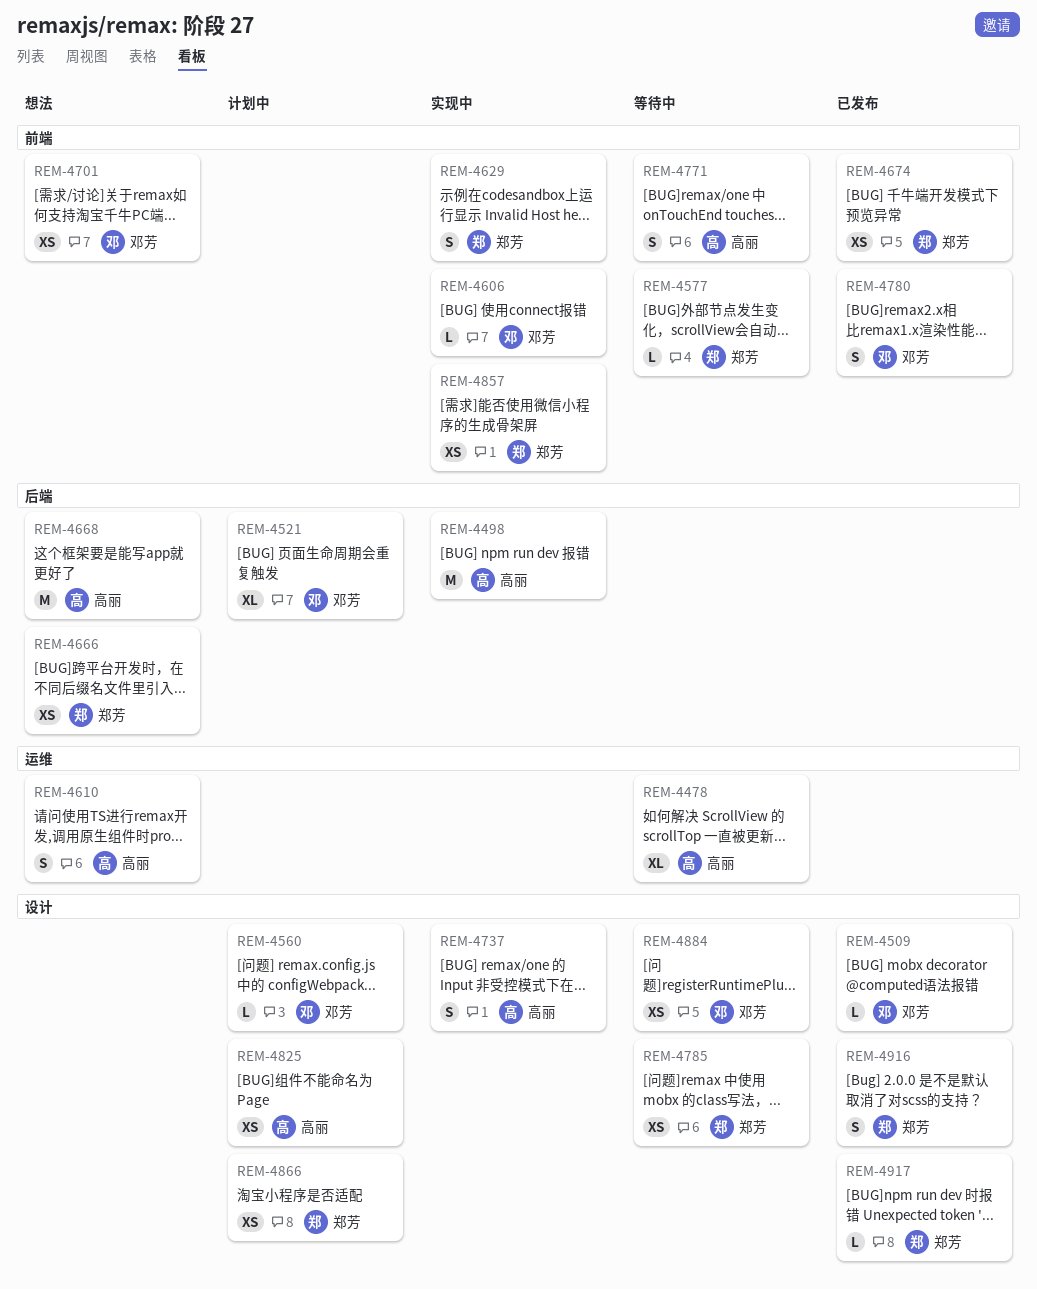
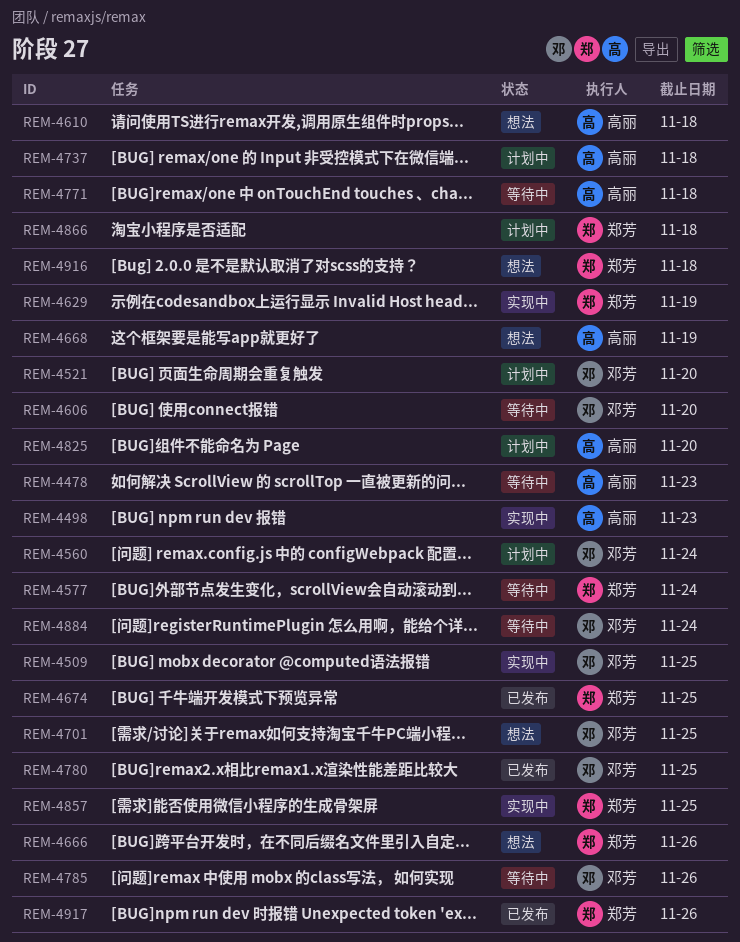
REM-4509, status: 已发布 -> 实现中
REM-4606, status: 实现中 -> 等待中
REM-4737, status: 实现中 -> 计划中
REM-4785, owner: 郑芳 -> 邓芳
REM-4916, status: 已发布 -> 想法

